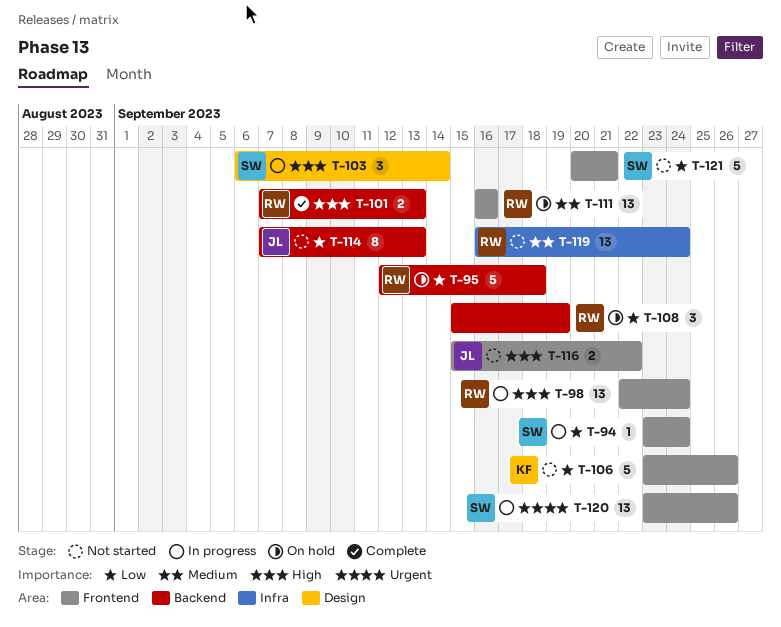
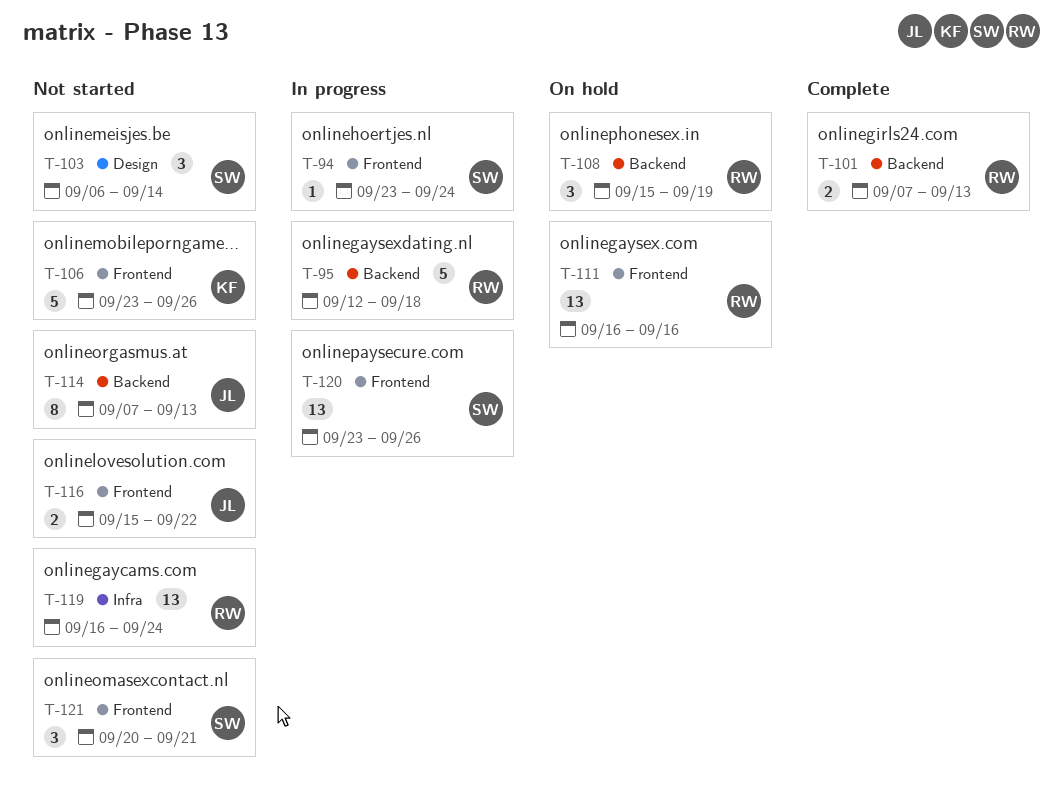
T-95, status: On hold -> In progress
T-98: present -> none
T-103, status: In progress -> Not started
T-121, estimate: 5 -> 3

